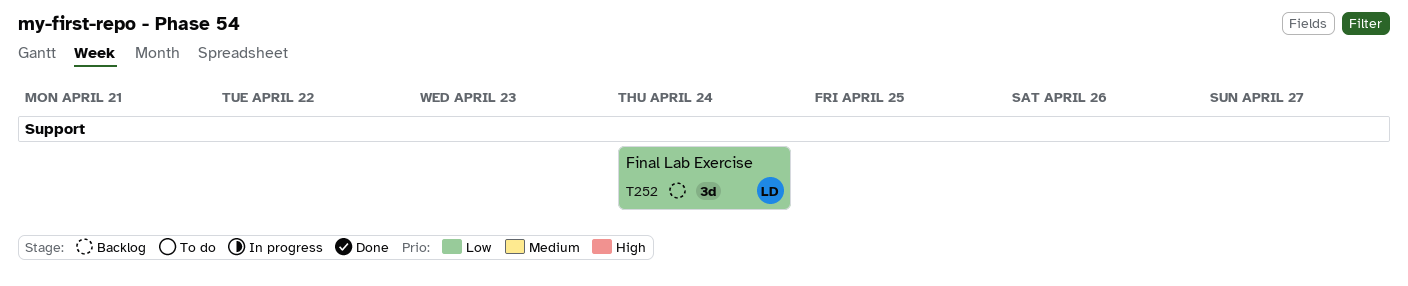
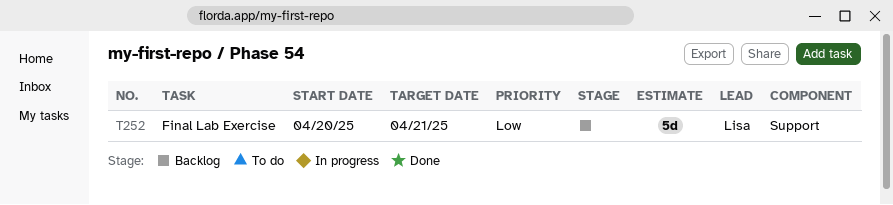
T252, estimate: 3d -> 5d
T252, due: Apr 24 -> Apr 21

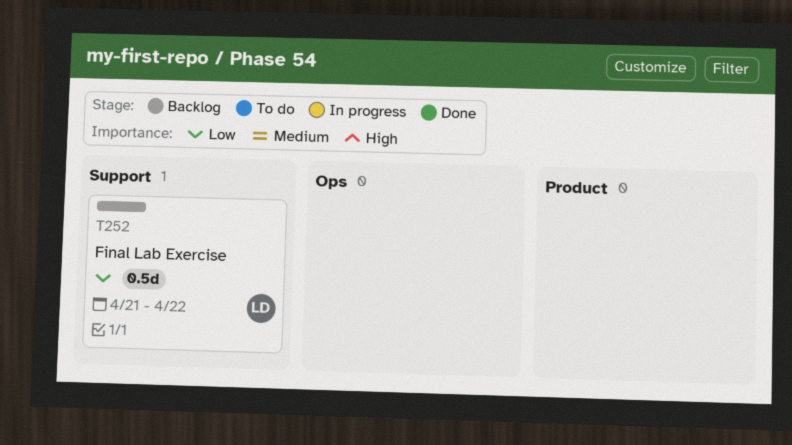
T252, estimate: 5d -> 0.5d
T252, start: Apr 20 -> Apr 21
T252, due: Apr 21 -> Apr 22

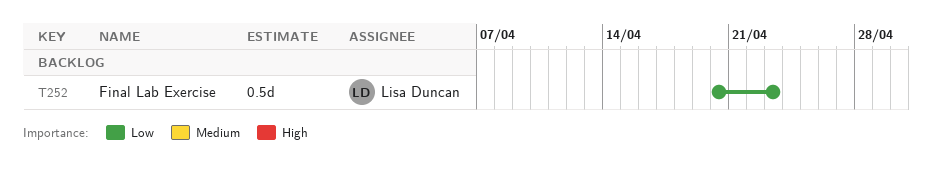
T252, start: Apr 21 -> Apr 20
T252, due: Apr 22 -> Apr 23

